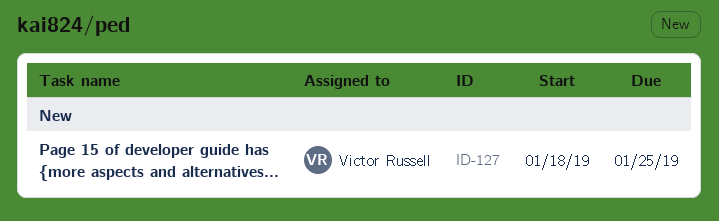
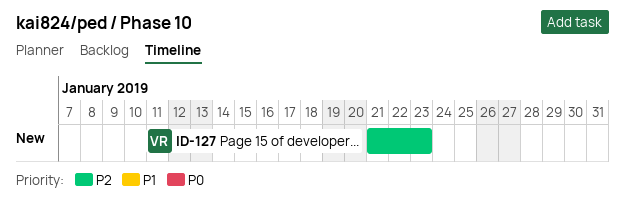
ID-127, start: Jan 18 -> Jan 21
ID-127, due: Jan 25 -> Jan 23

